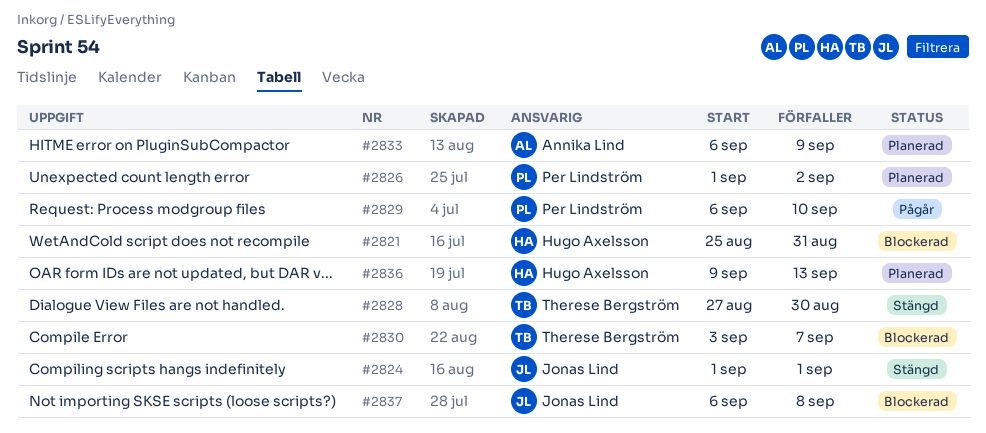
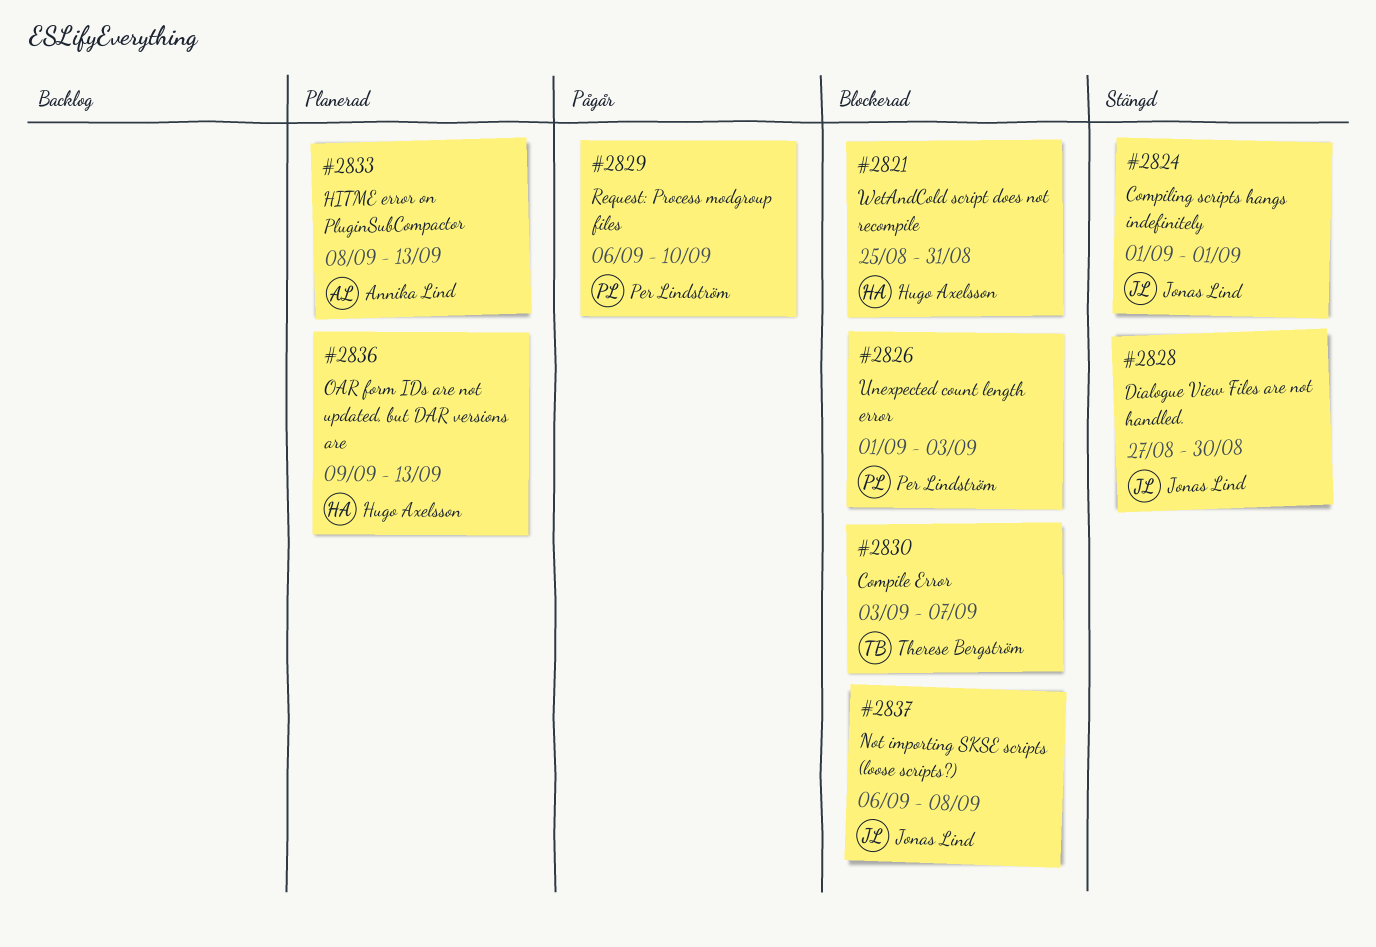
#2826, status: Planerad -> Blockerad
#2826, due: Sep 2 -> Sep 3
#2828, owner: Therese Bergström -> Jonas Lind
#2833, start: Sep 6 -> Sep 8
#2833, due: Sep 9 -> Sep 13

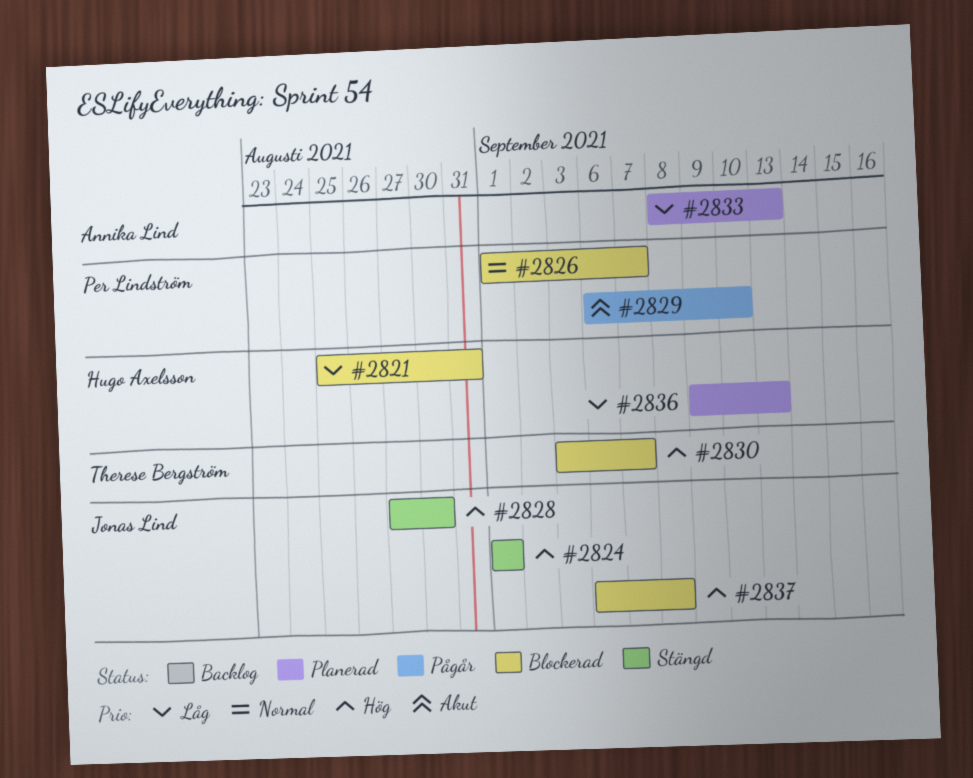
#2826, due: Sep 3 -> Sep 7

